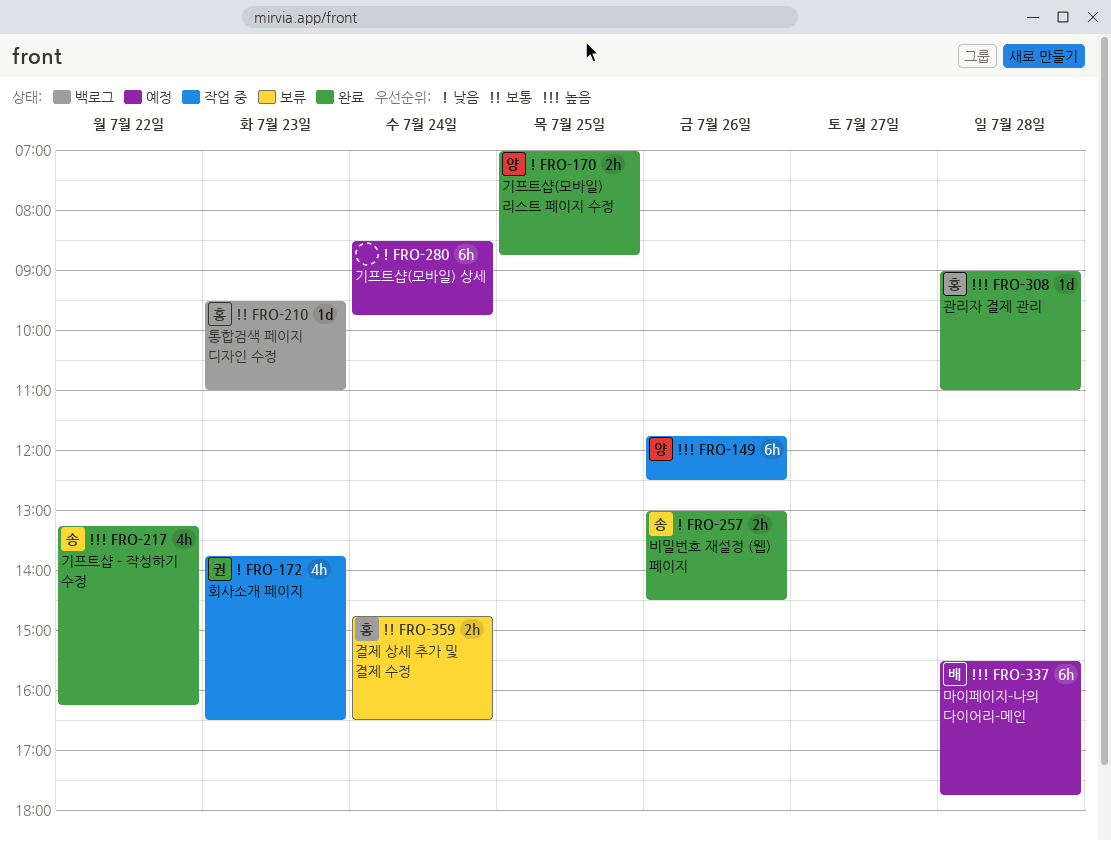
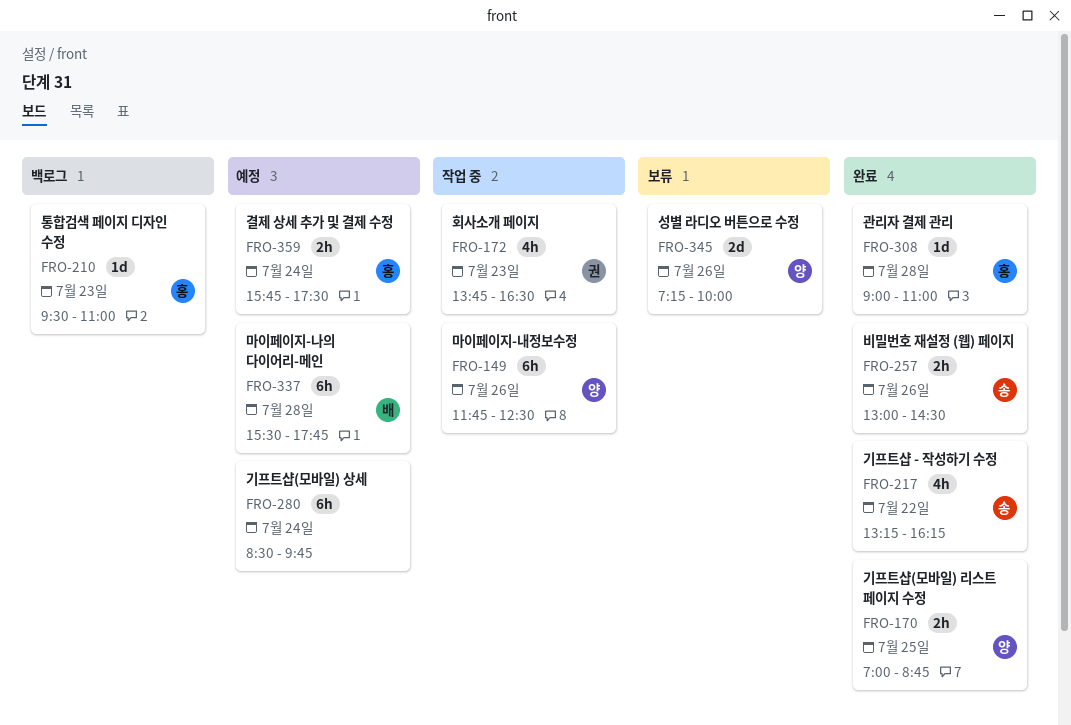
FRO-345: none -> present
FRO-359, status: 보류 -> 예정
FRO-359, begins: 14:45 -> 15:45
FRO-359, ends: 16:30 -> 17:30

